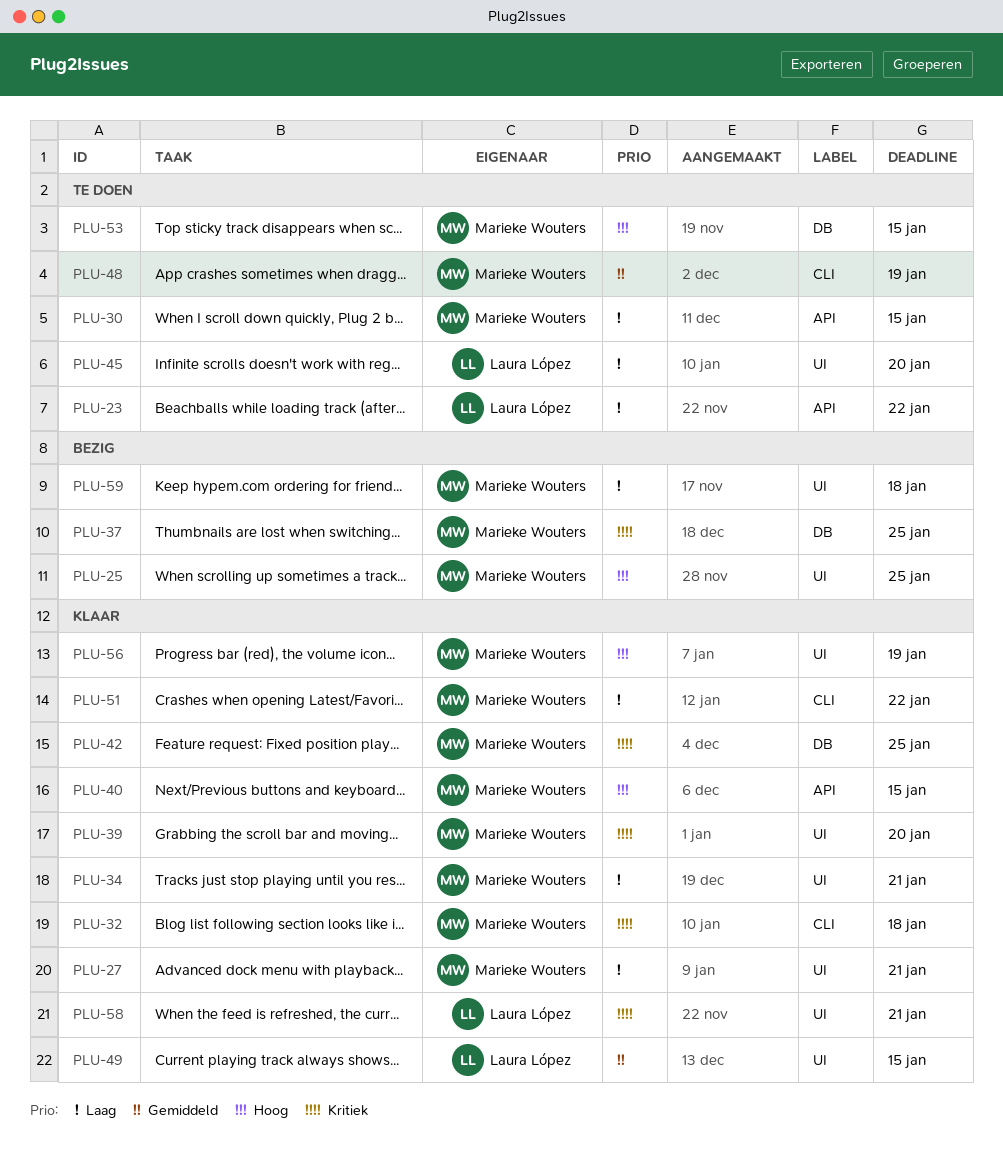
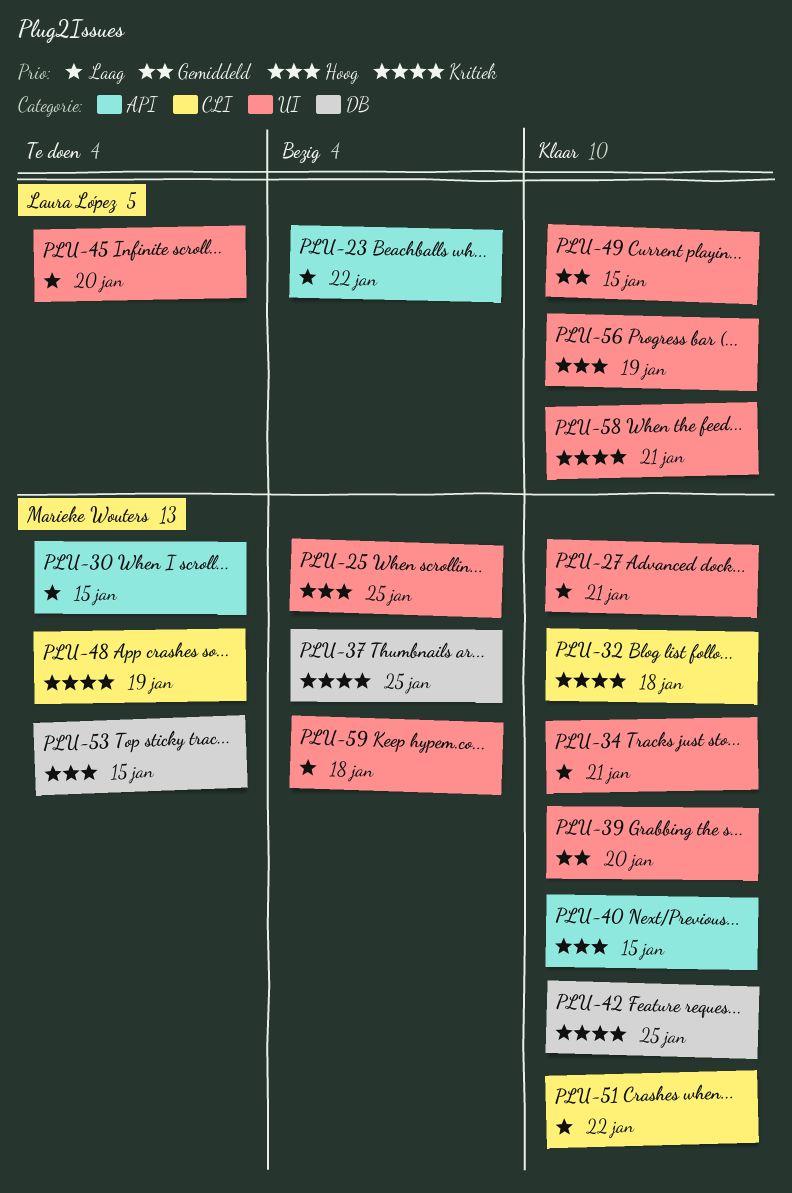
PLU-23, status: Te doen -> Bezig
PLU-39, priority: Kritiek -> Gemiddeld
PLU-48, priority: Gemiddeld -> Kritiek
PLU-56, owner: Marieke Wouters -> Laura López

